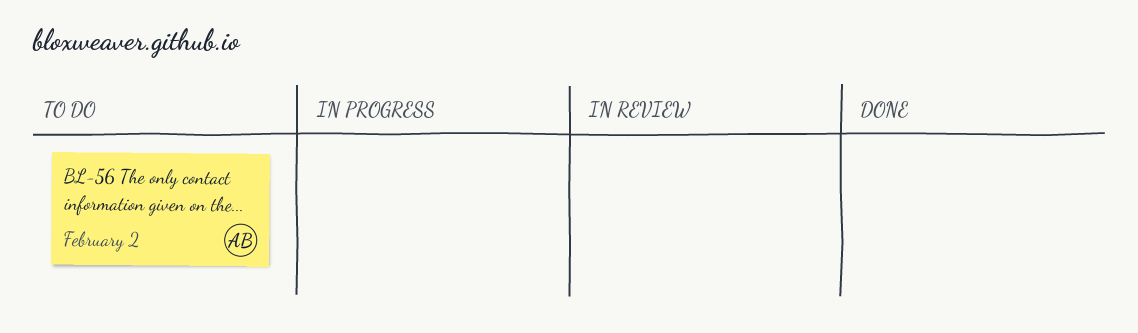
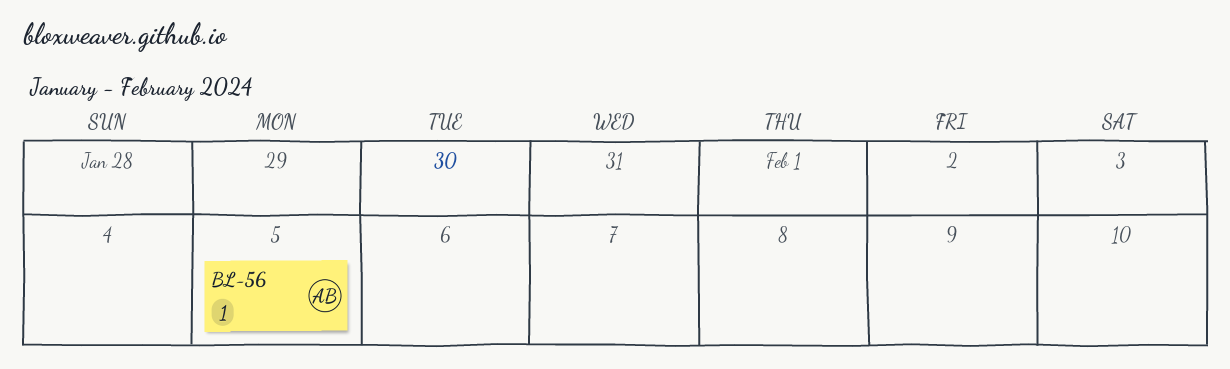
BL-56, due: Feb 2 -> Feb 5

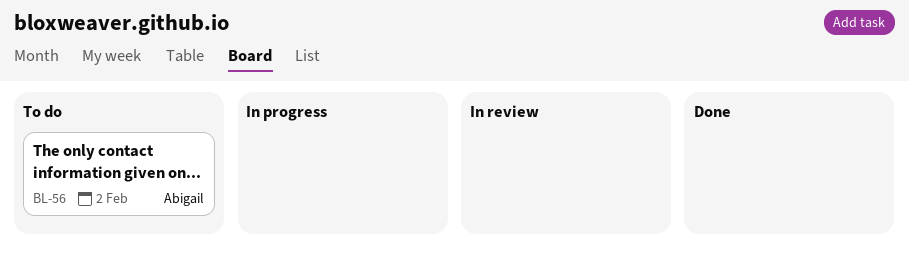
BL-56, due: Feb 5 -> Feb 2

